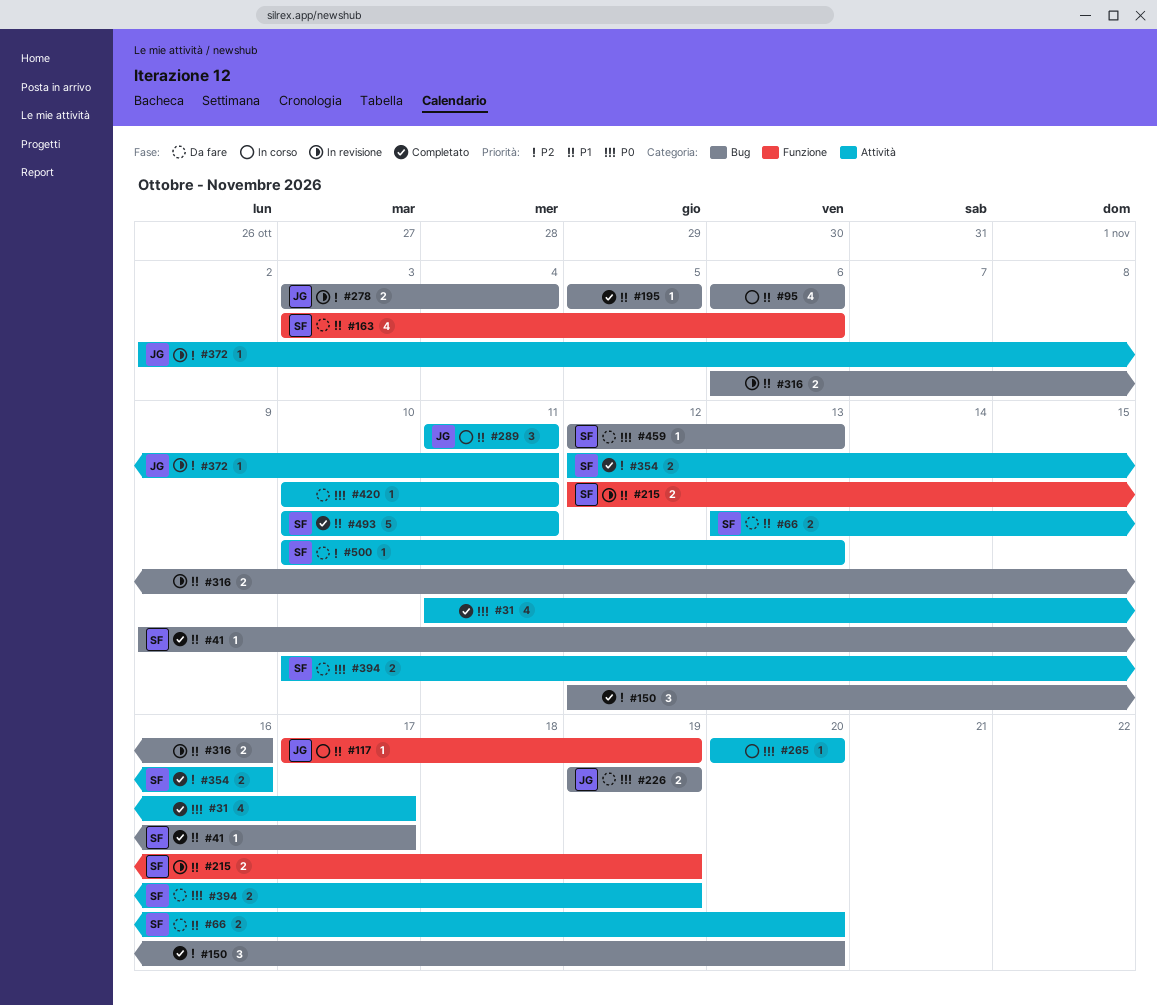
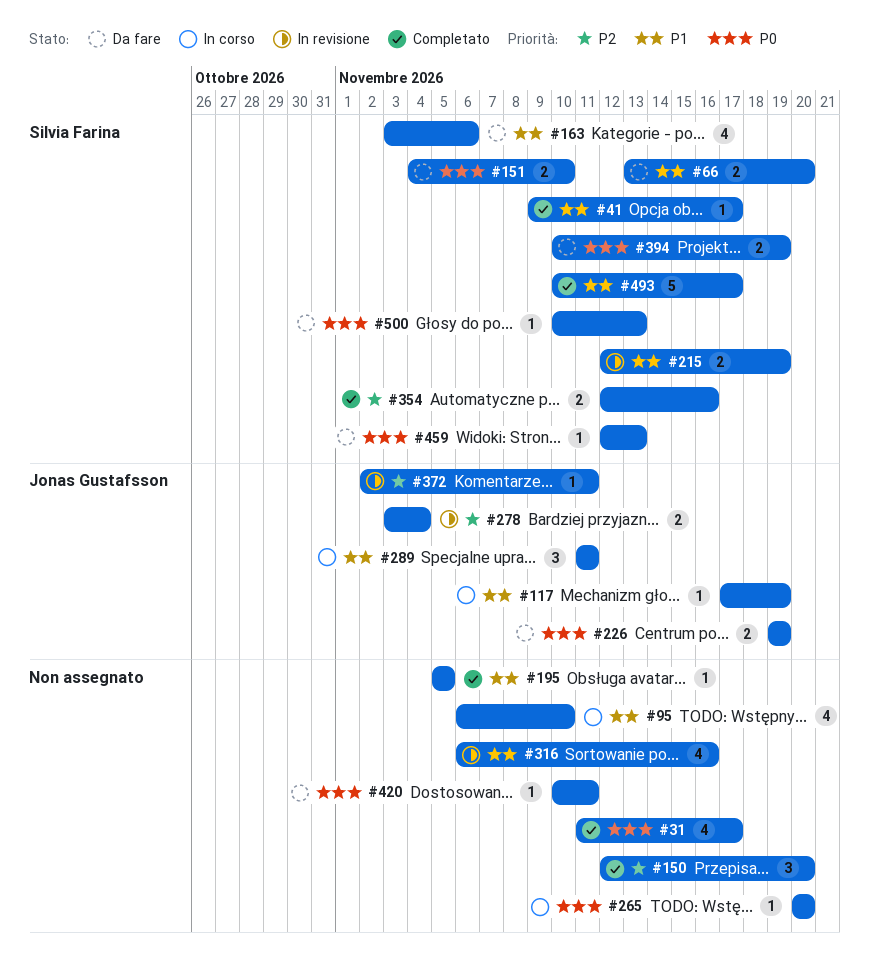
#95, due: Nov 6 -> Nov 10
#151: none -> present
#316, estimate: 2 -> 4
#493, due: Nov 11 -> Nov 17
#500, priority: P2 -> P0

